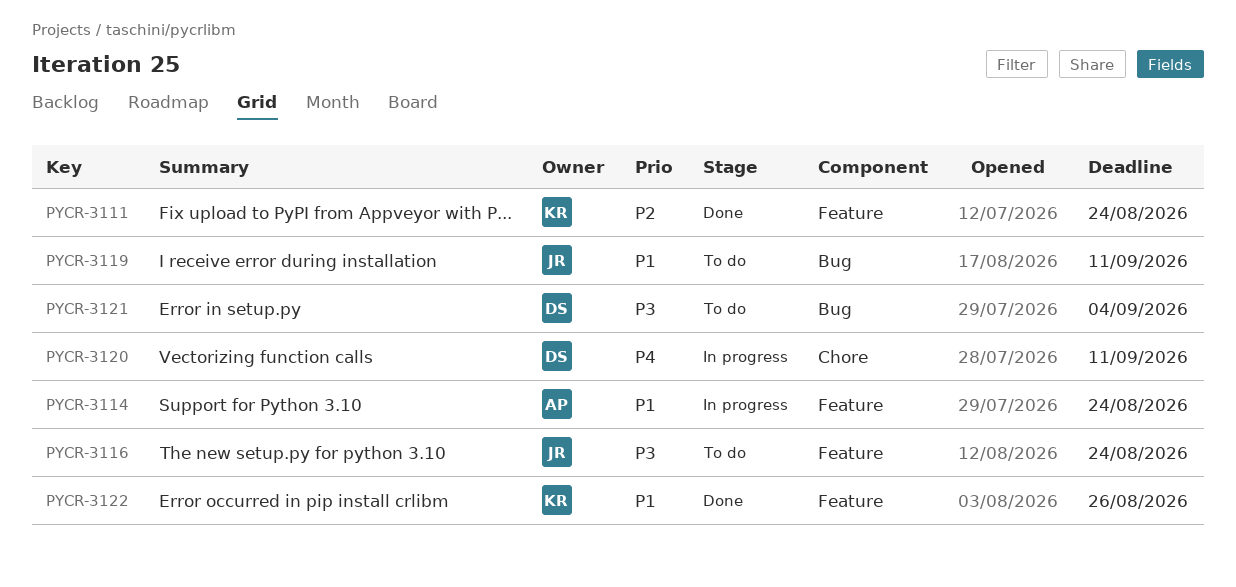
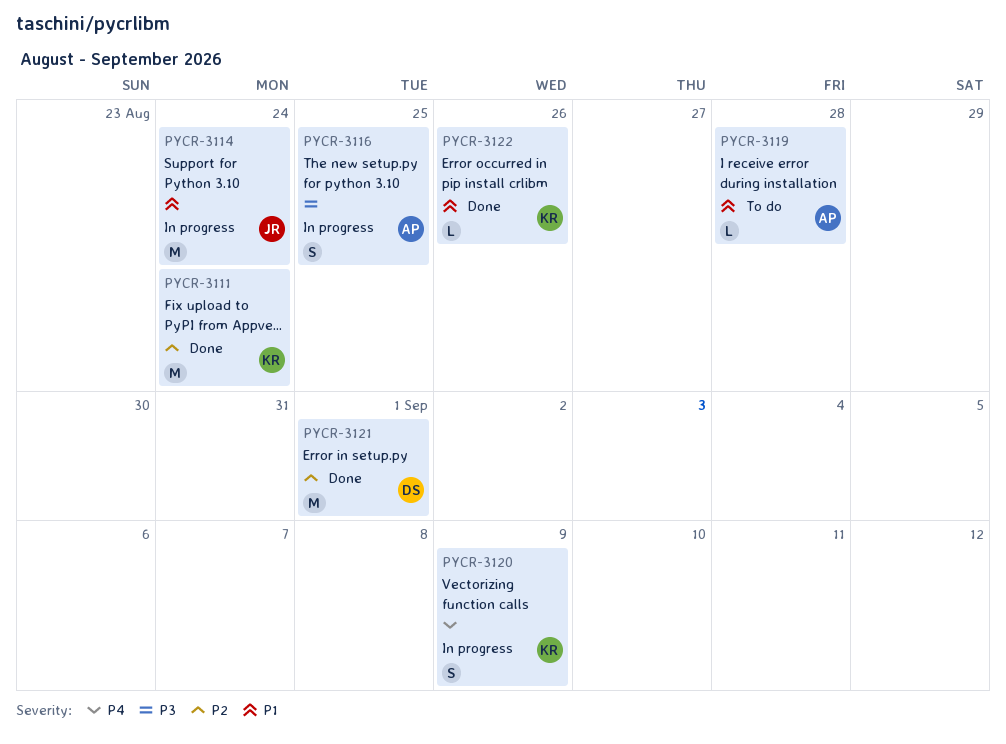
PYCR-3114, owner: AP -> JR
PYCR-3116, status: To do -> In progress
PYCR-3116, owner: JR -> AP
PYCR-3116, due: Aug 24 -> Aug 25
PYCR-3119, owner: JR -> AP
PYCR-3119, due: Sep 11 -> Aug 28
PYCR-3120, owner: DS -> KR
PYCR-3120, due: Sep 11 -> Sep 9
PYCR-3121, status: To do -> Done
PYCR-3121, priority: P3 -> P2
PYCR-3121, due: Sep 4 -> Sep 1

